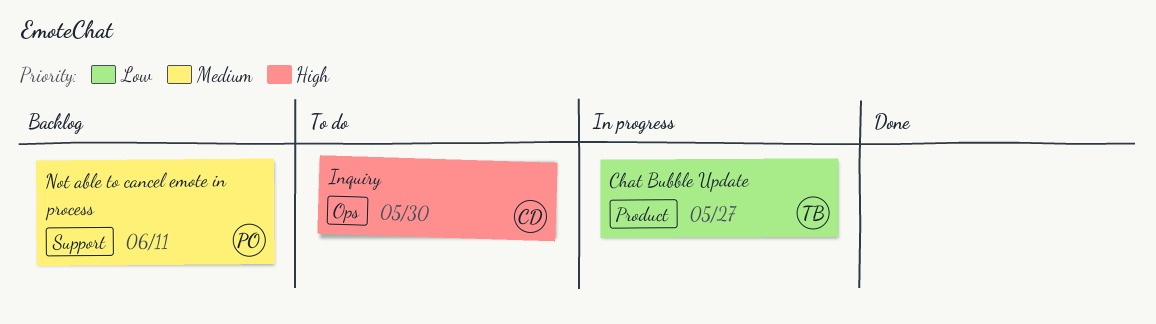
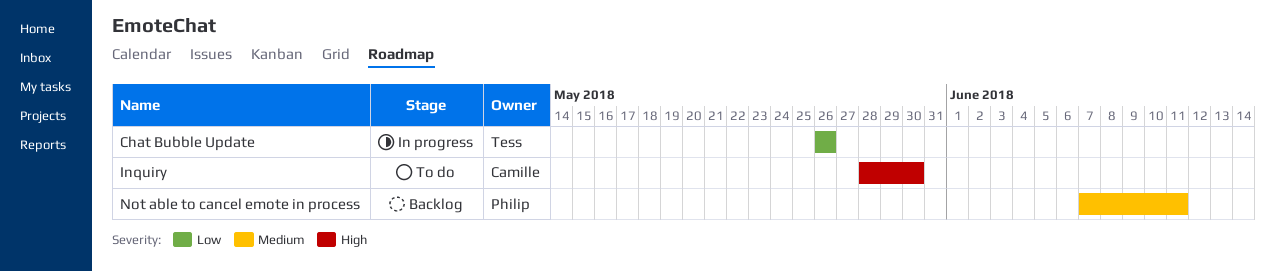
Chat Bubble Update, due: May 27 -> May 26

